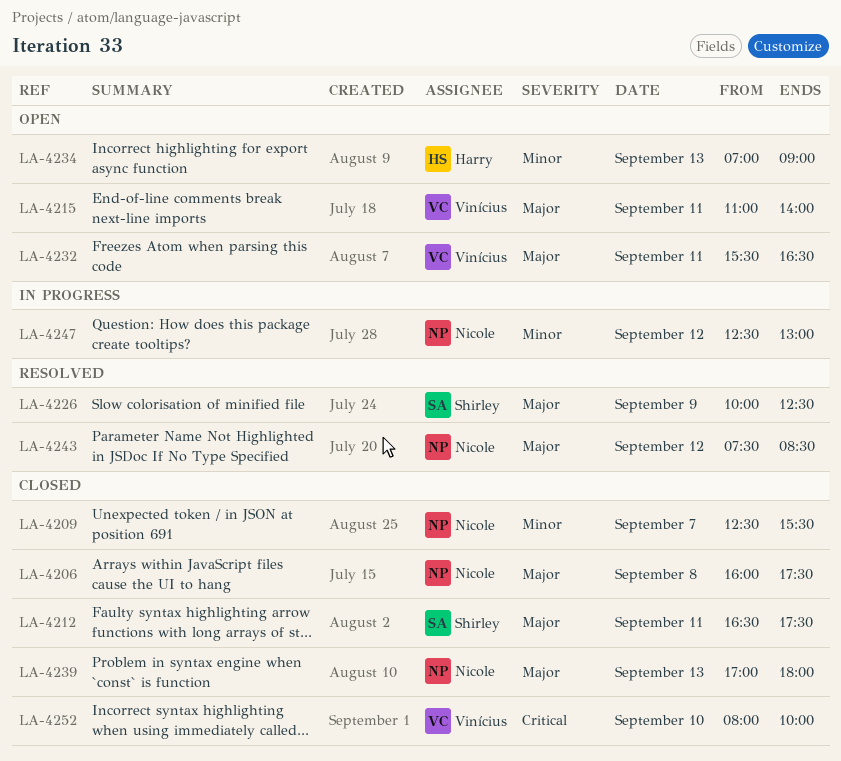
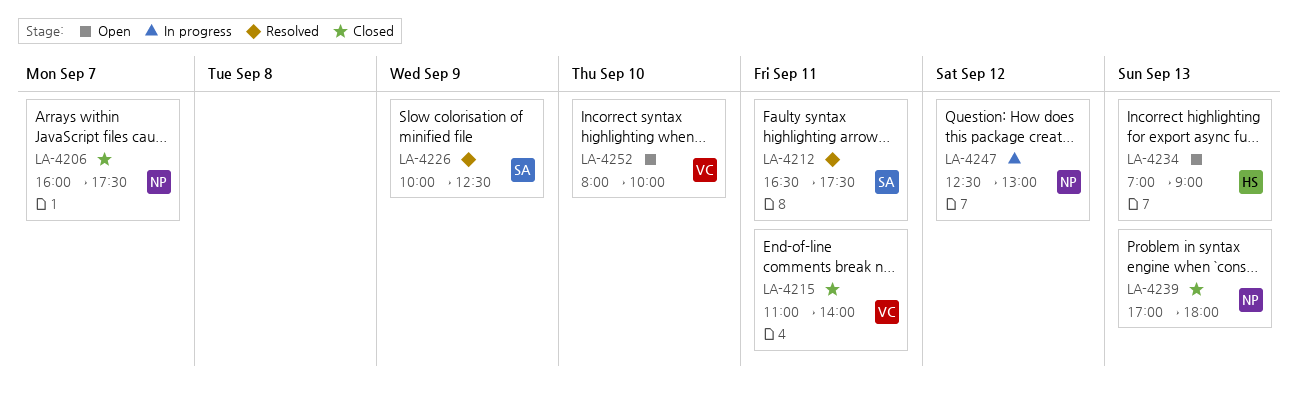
LA-4206, day: Sep 8 -> Sep 7
LA-4209: present -> none
LA-4212, status: Closed -> Resolved
LA-4215, status: Open -> Closed
LA-4232: present -> none
LA-4243: present -> none
LA-4252, status: Closed -> Open

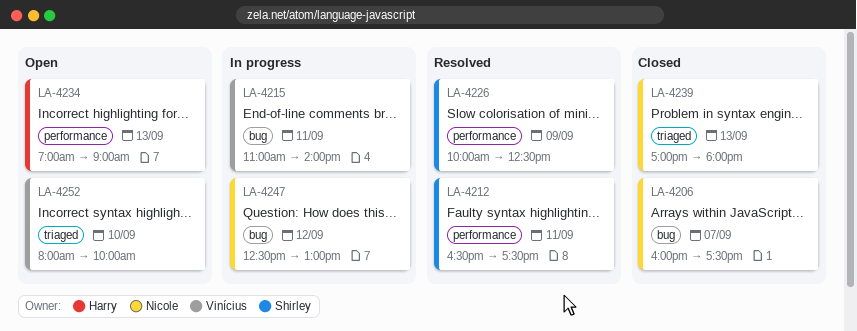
LA-4215, status: Closed -> In progress

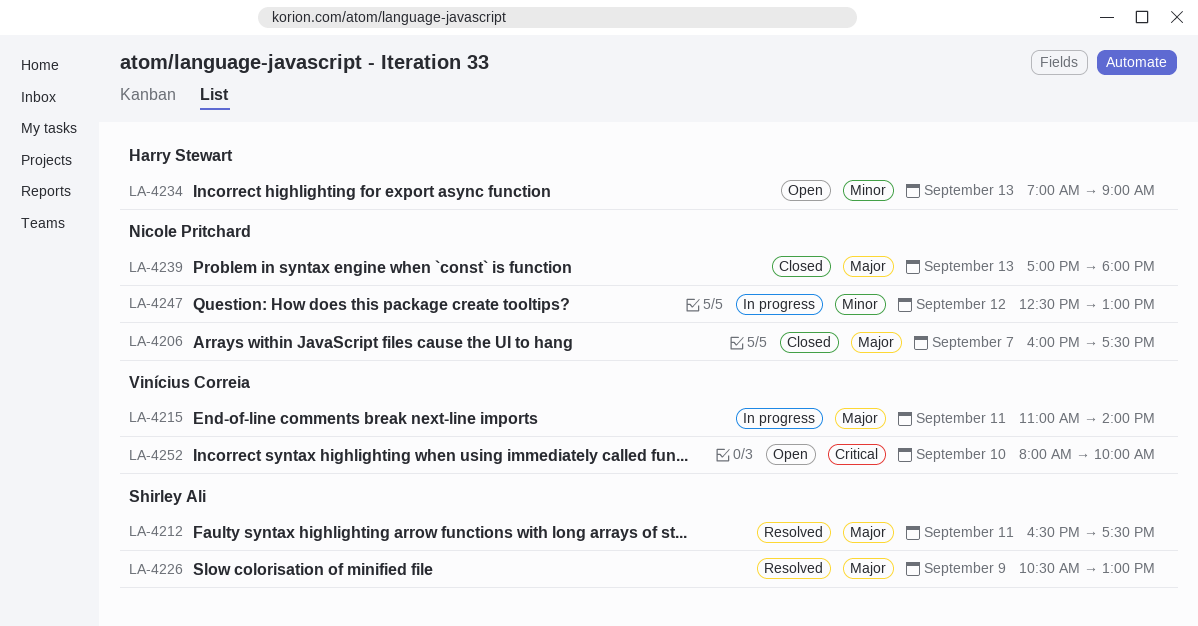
LA-4226, begins: 10:00 -> 10:30
LA-4226, ends: 12:30 -> 13:00

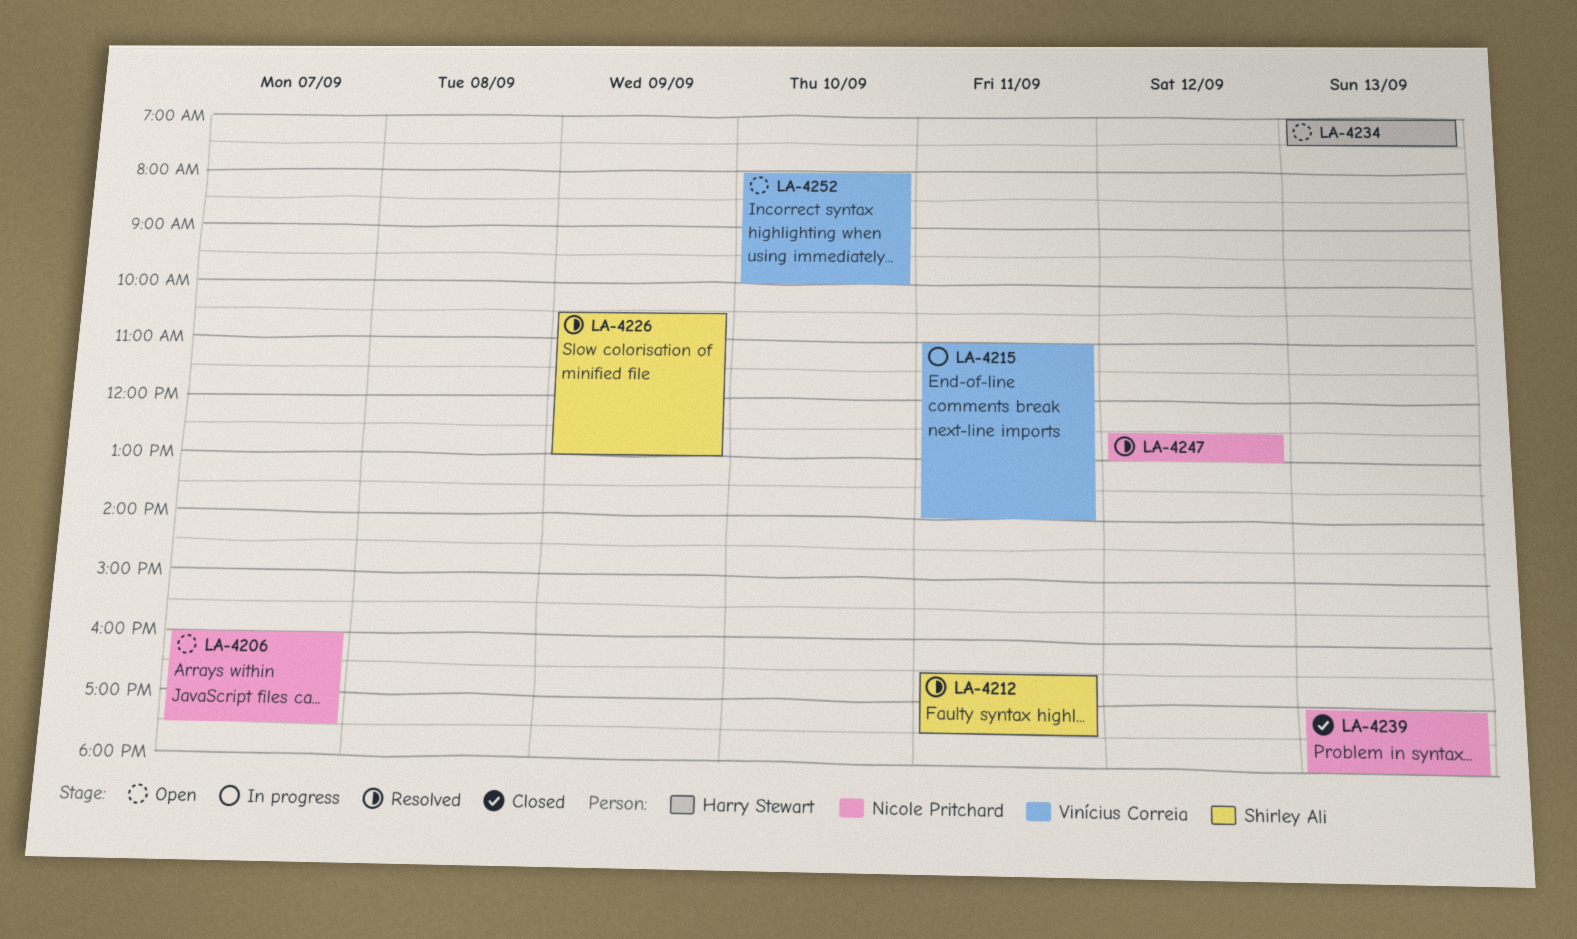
LA-4206, status: Closed -> Open
LA-4234, ends: 09:00 -> 07:30
LA-4247, status: In progress -> Resolved

